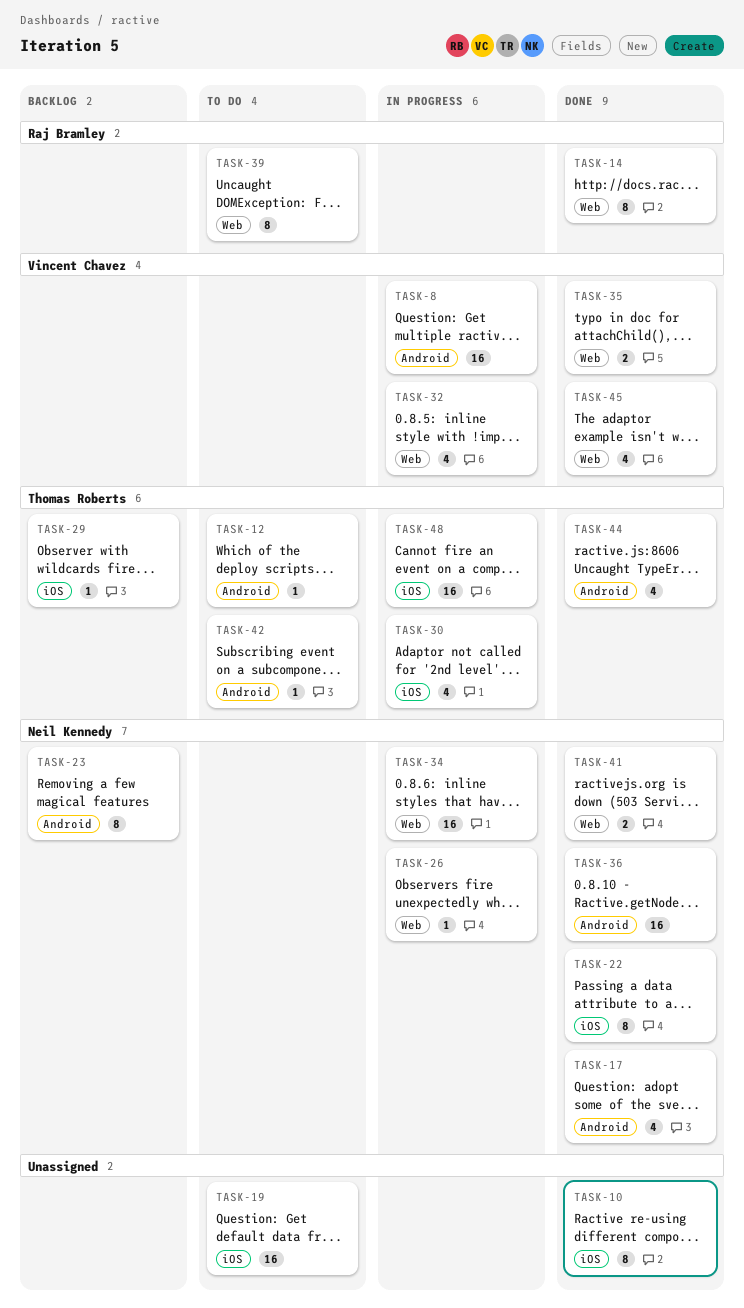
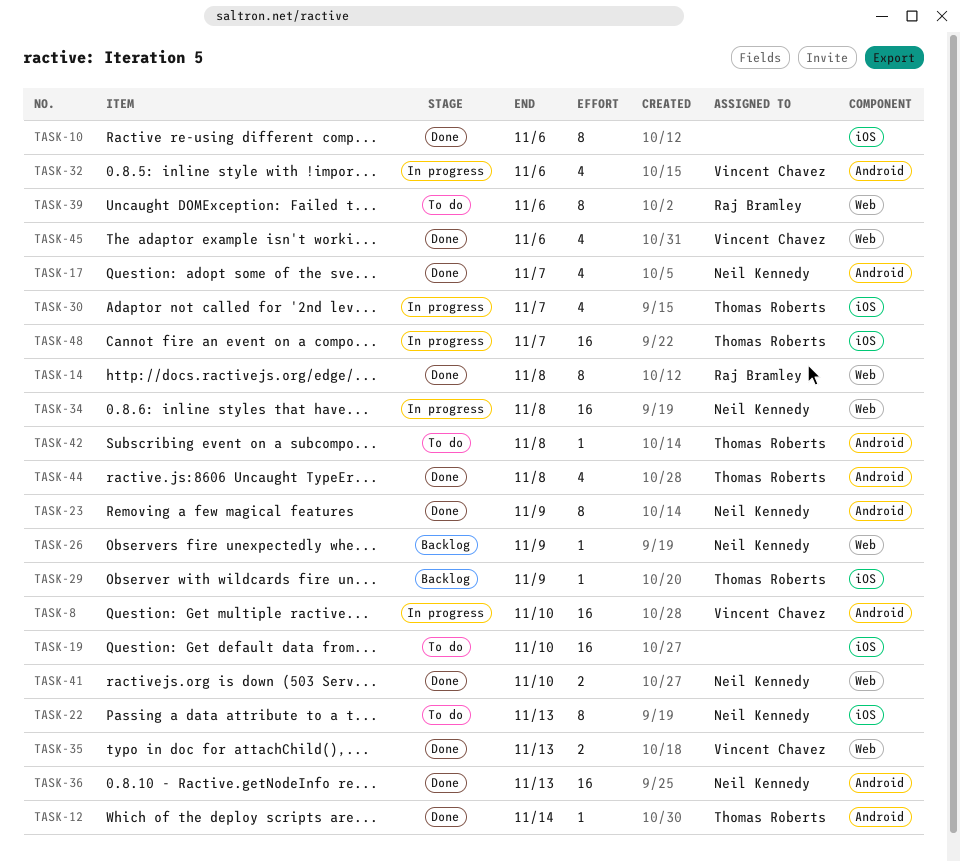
TASK-12, status: To do -> Done
TASK-22, status: Done -> To do
TASK-23, status: Backlog -> Done
TASK-26, status: In progress -> Backlog
TASK-32, label: Web -> Android

